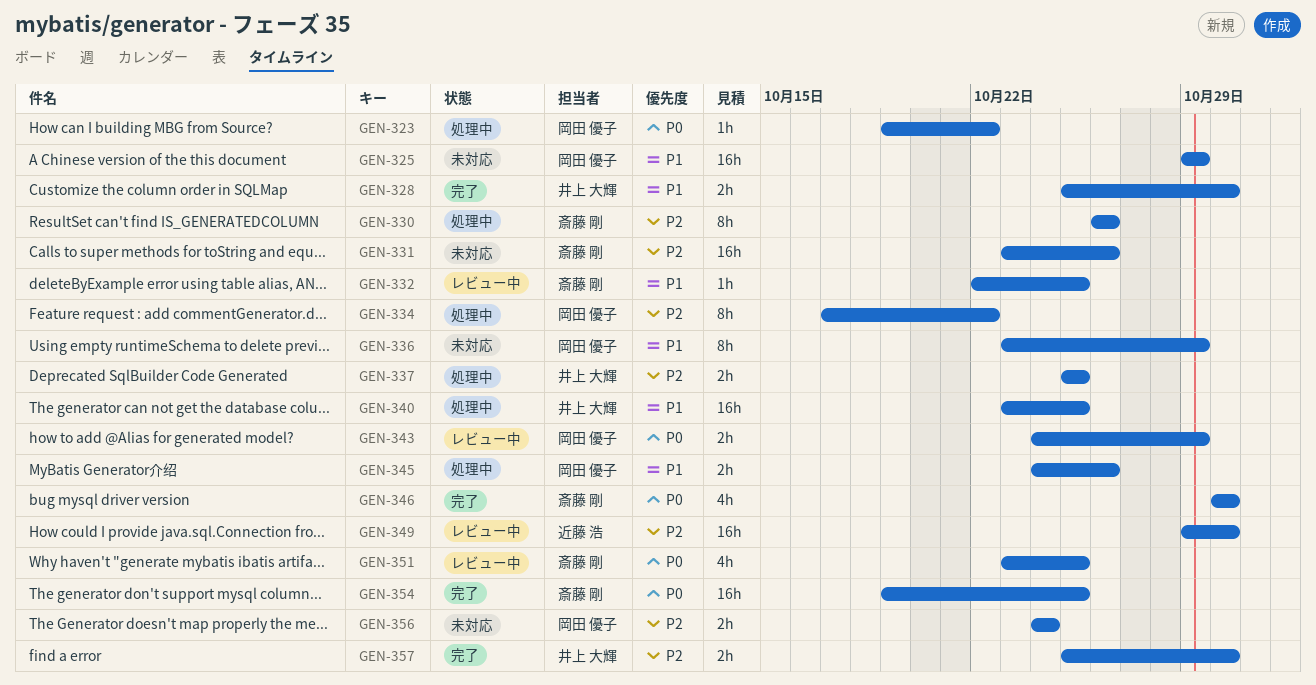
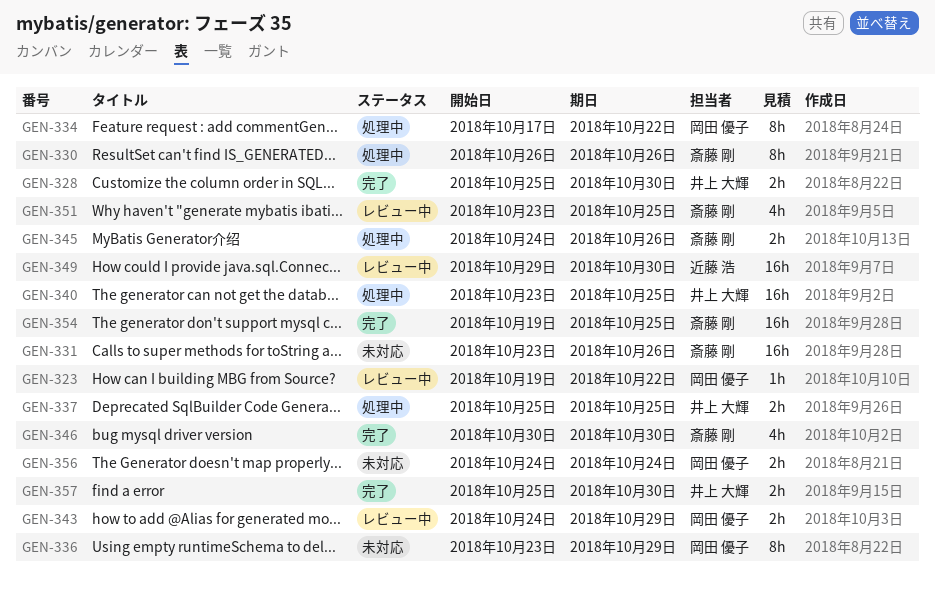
GEN-323, status: 処理中 -> レビュー中
GEN-325: present -> none
GEN-332: present -> none
GEN-345, owner: 岡田 優子 -> 斎藤 剛

